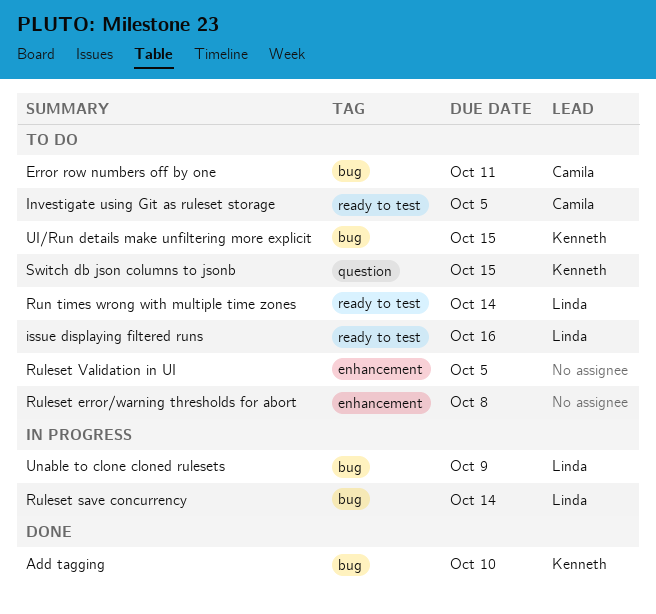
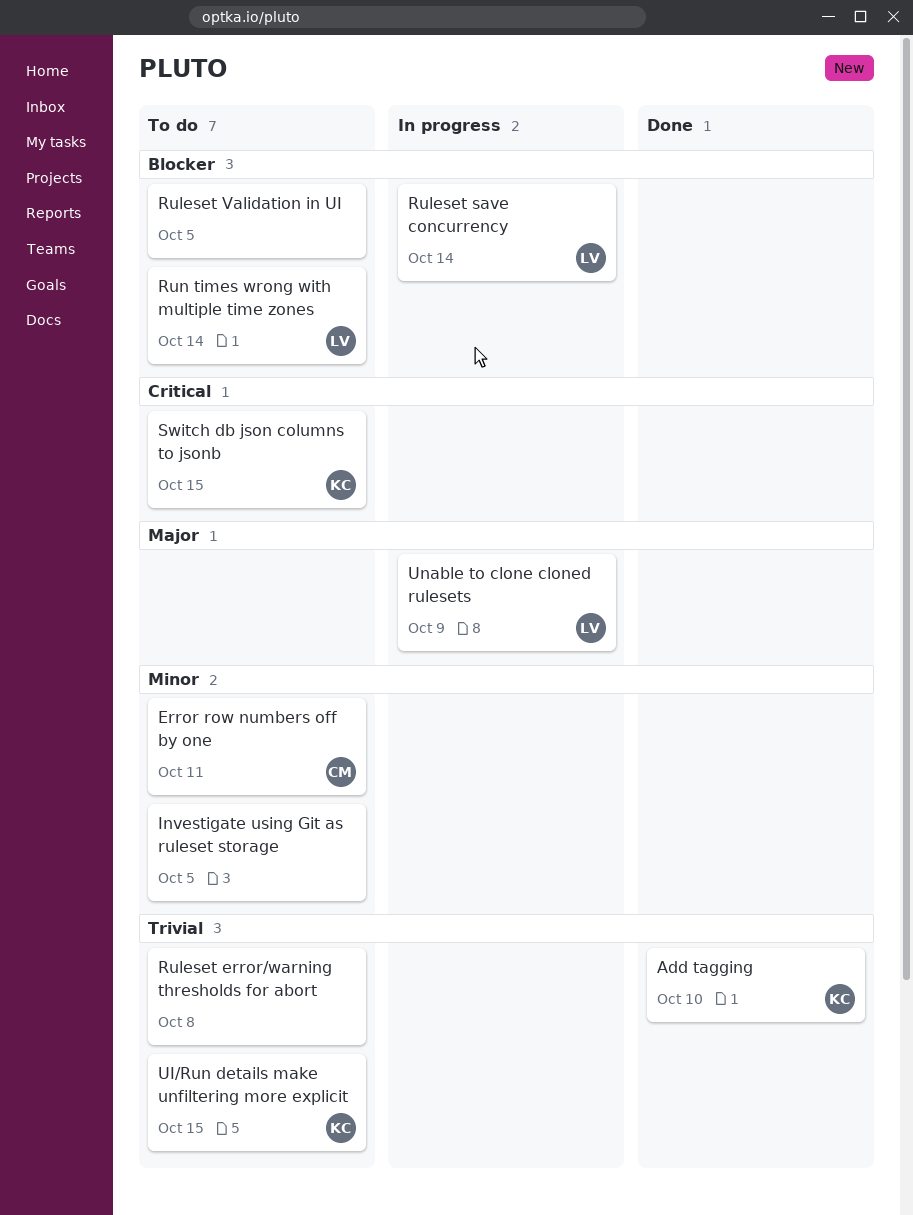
Investigate using Git as ruleset storage, owner: Camila -> none
issue displaying filtered runs: present -> none

